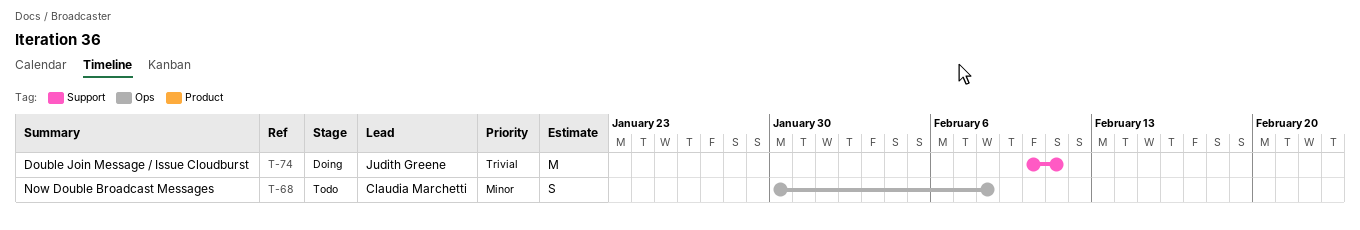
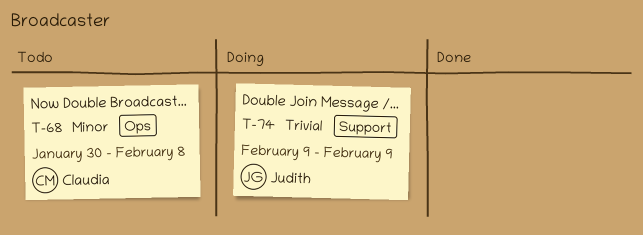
T-74, start: Feb 10 -> Feb 9
T-74, due: Feb 11 -> Feb 9

